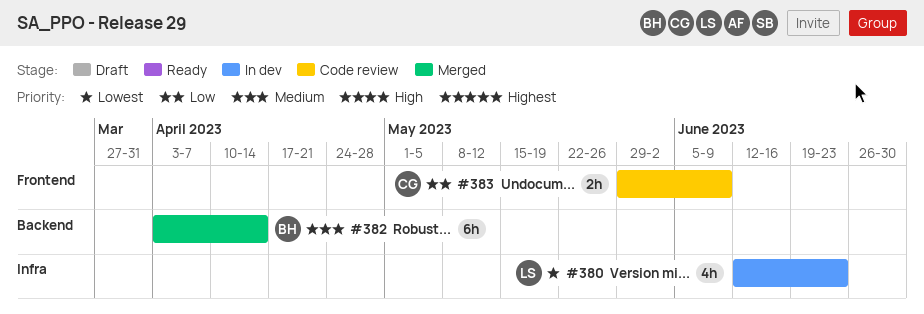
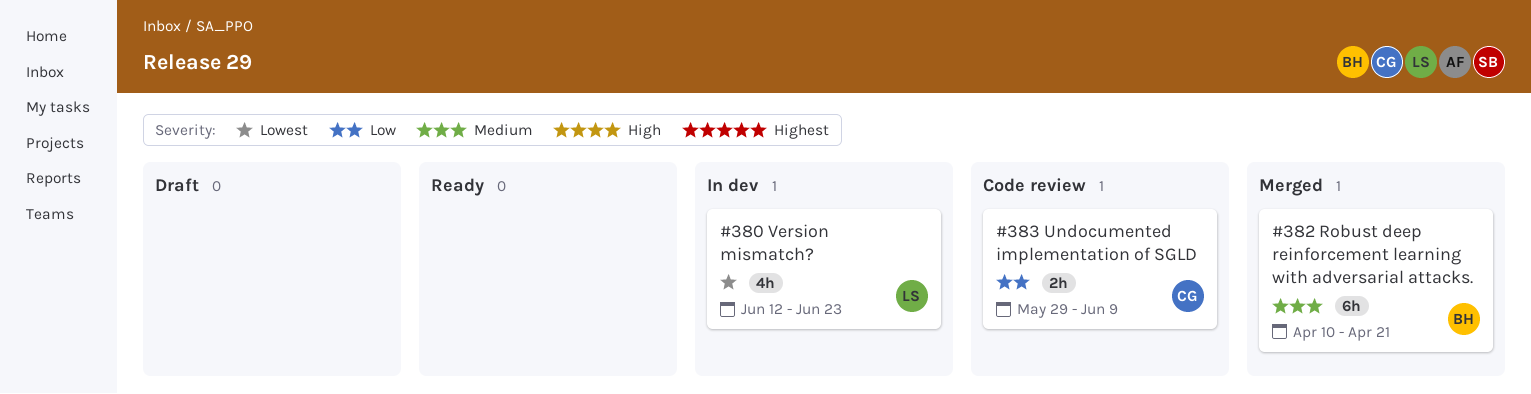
#382, start: Apr 3 -> Apr 10
#382, due: Apr 14 -> Apr 21

